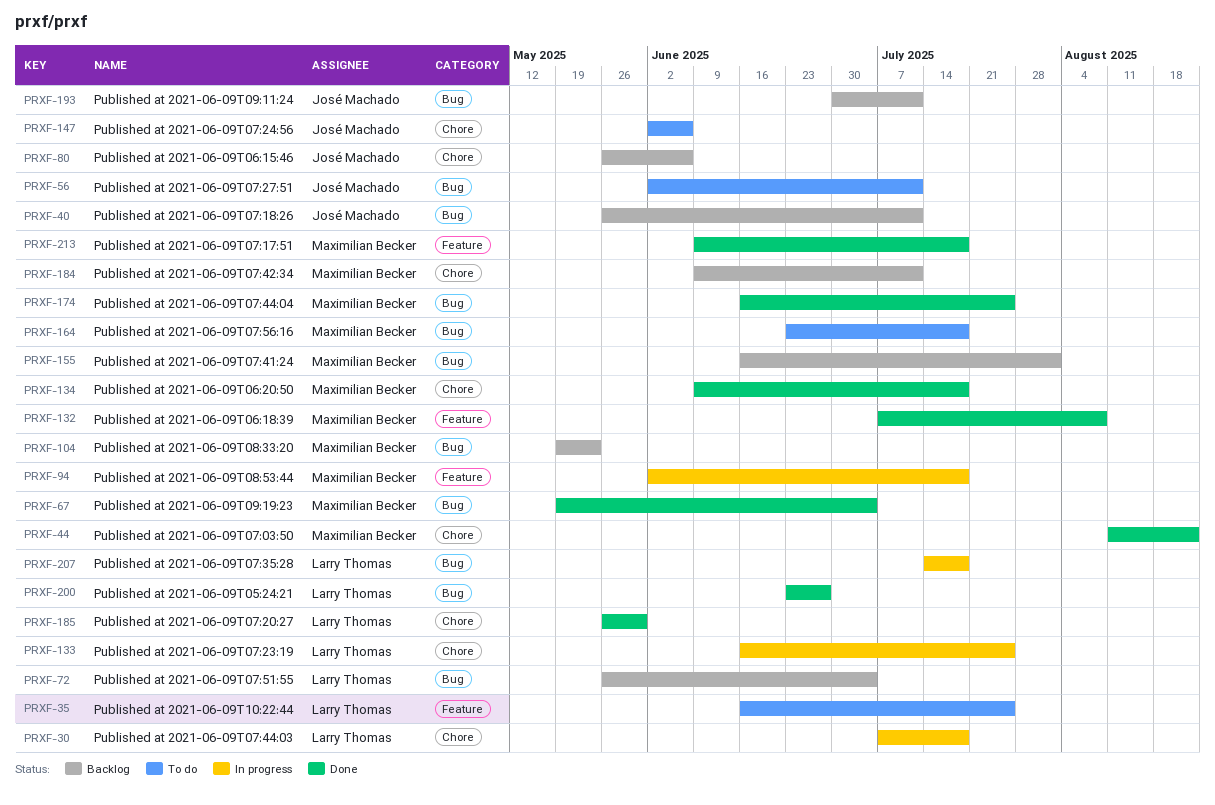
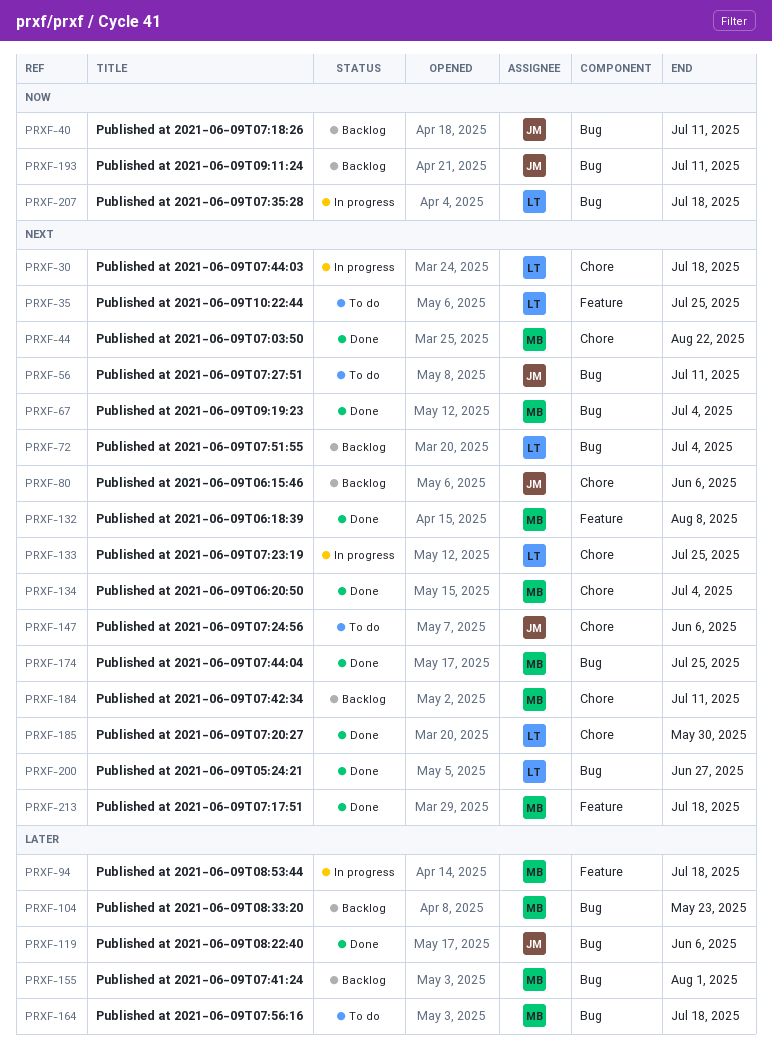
PRXF-119: none -> present
PRXF-134, due: Jul 18 -> Jul 4

